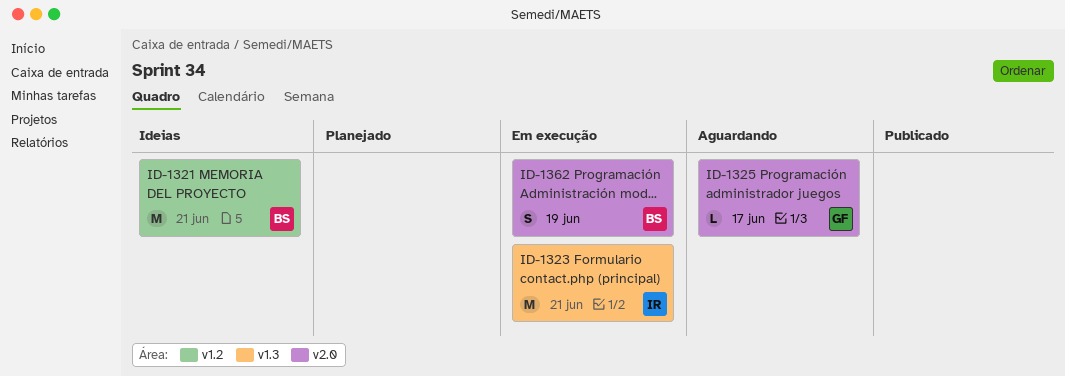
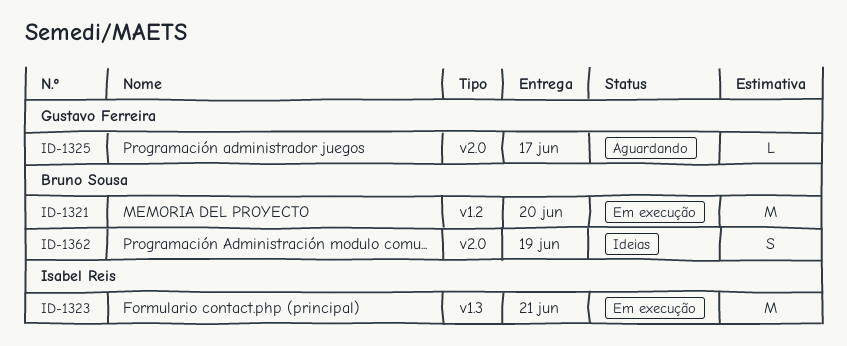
ID-1321, status: Ideias -> Em execução
ID-1321, due: Jun 21 -> Jun 20
ID-1362, status: Em execução -> Ideias

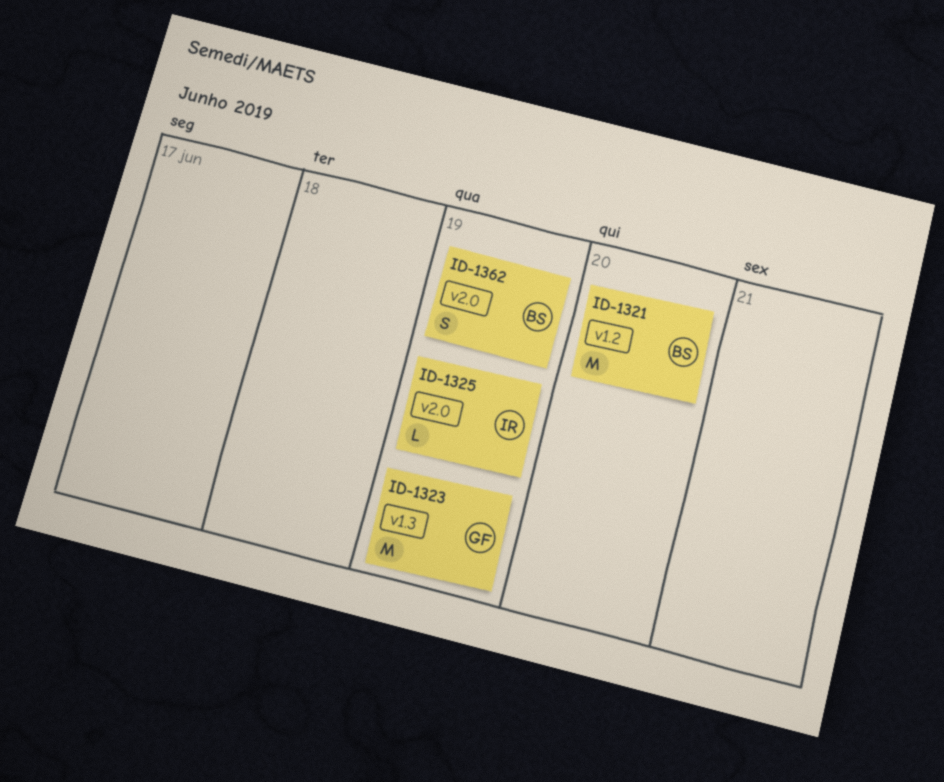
ID-1323, owner: Isabel Reis -> Gustavo Ferreira
ID-1323, due: Jun 21 -> Jun 19
ID-1325, owner: Gustavo Ferreira -> Isabel Reis
ID-1325, due: Jun 17 -> Jun 19

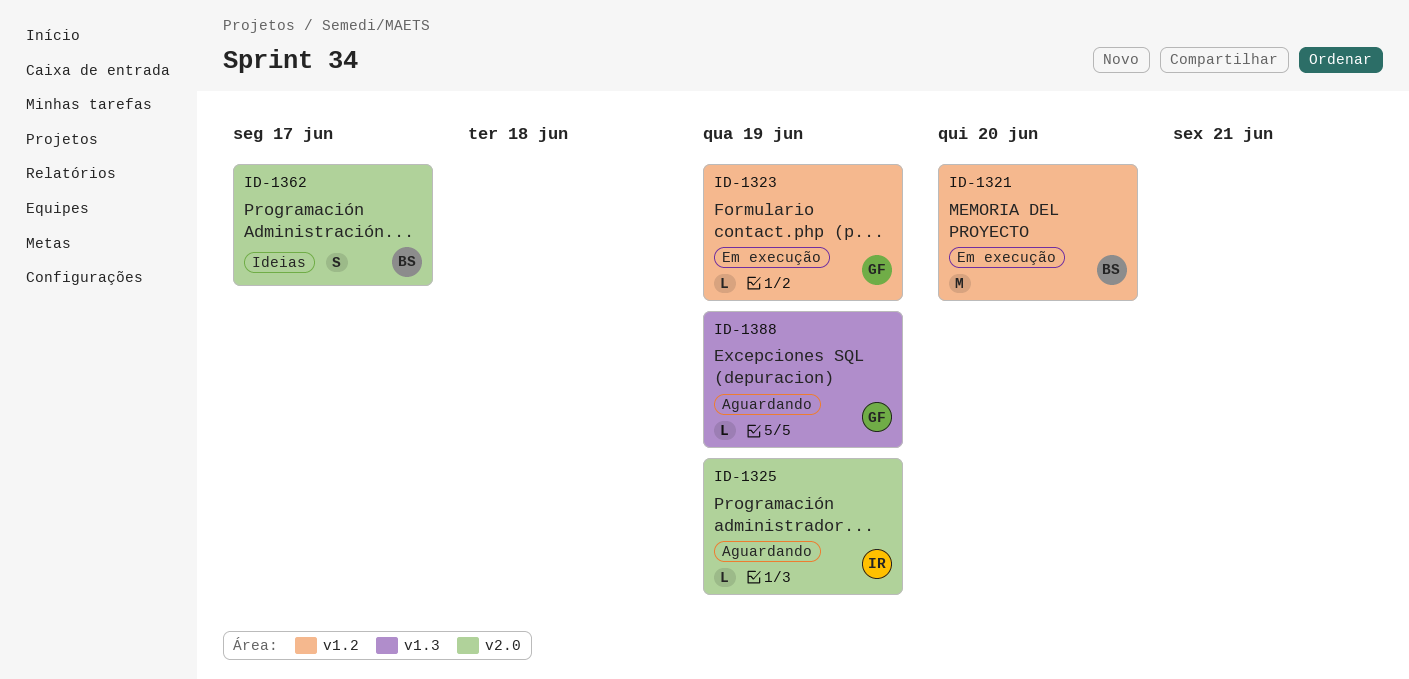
ID-1323, label: v1.3 -> v1.2
ID-1323, estimate: M -> L
ID-1362, due: Jun 19 -> Jun 17
ID-1388: none -> present

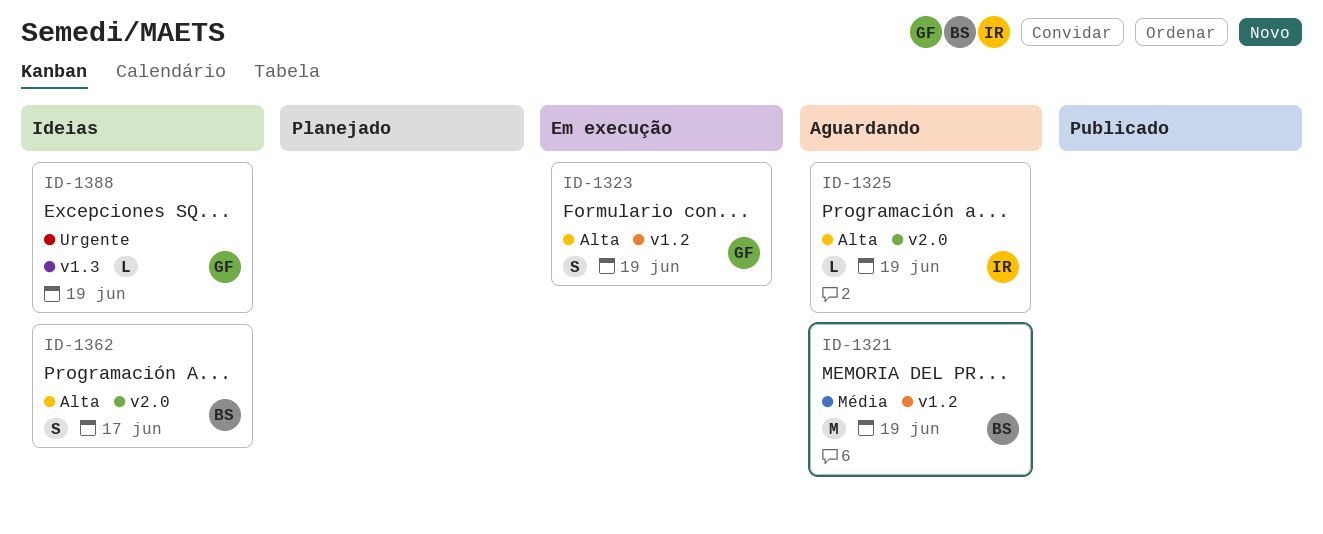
ID-1321, status: Em execução -> Aguardando
ID-1321, due: Jun 20 -> Jun 19
ID-1323, estimate: L -> S
ID-1388, status: Aguardando -> Ideias

